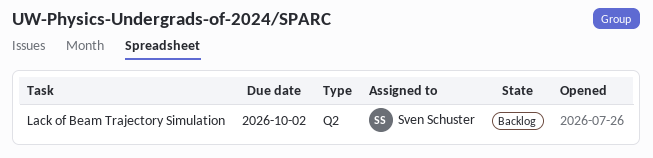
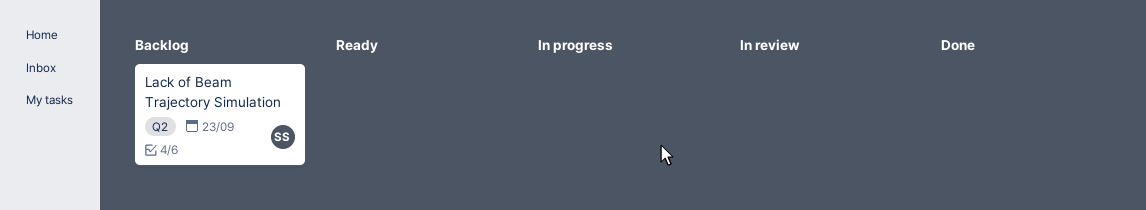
Lack of Beam Trajectory Simulation, due: Oct 2 -> Sep 23

